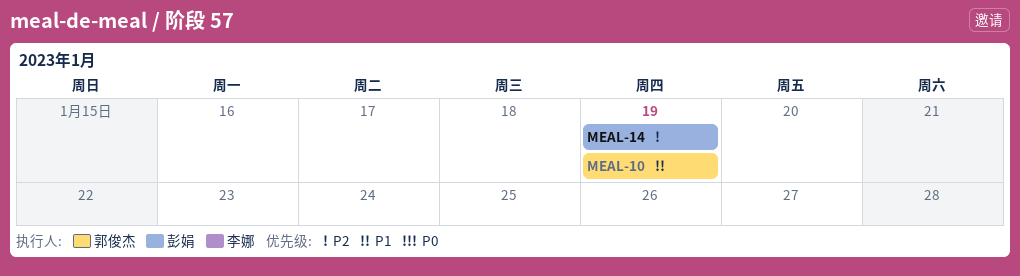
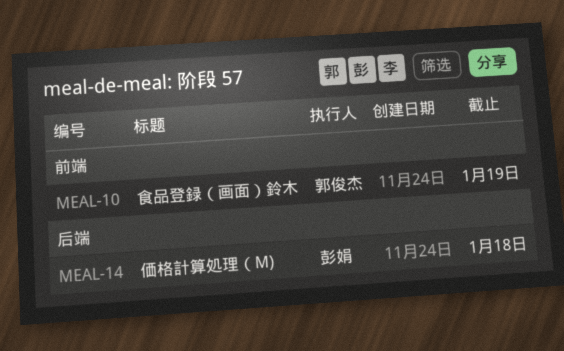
MEAL-14, due: Jan 19 -> Jan 18

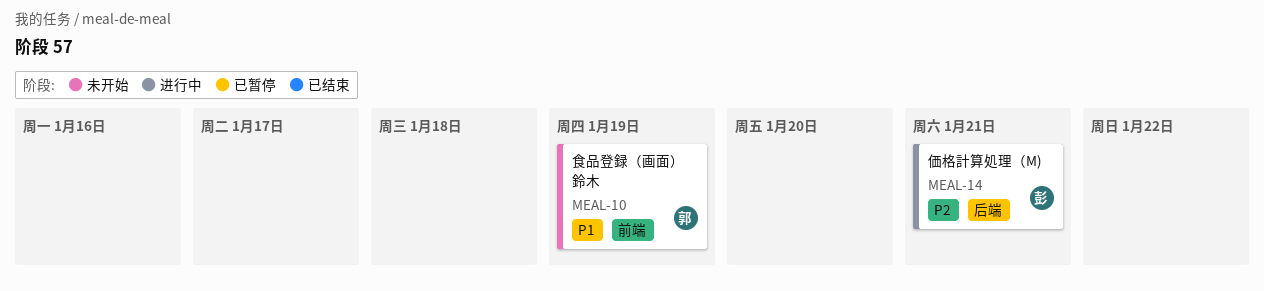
MEAL-14, due: Jan 18 -> Jan 21

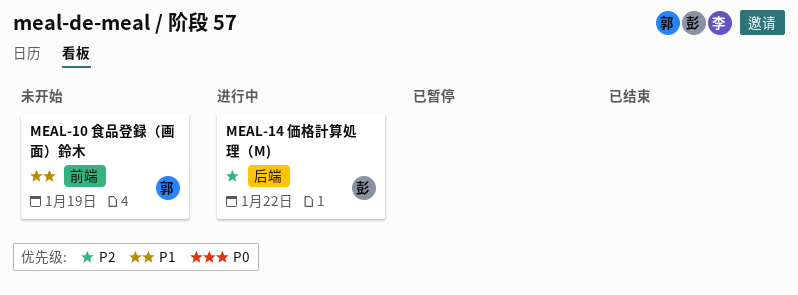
MEAL-14, due: Jan 21 -> Jan 22

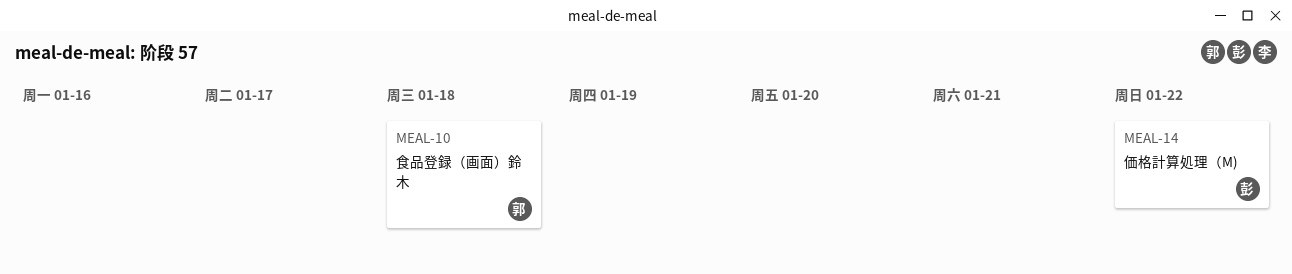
MEAL-10, due: Jan 19 -> Jan 18

